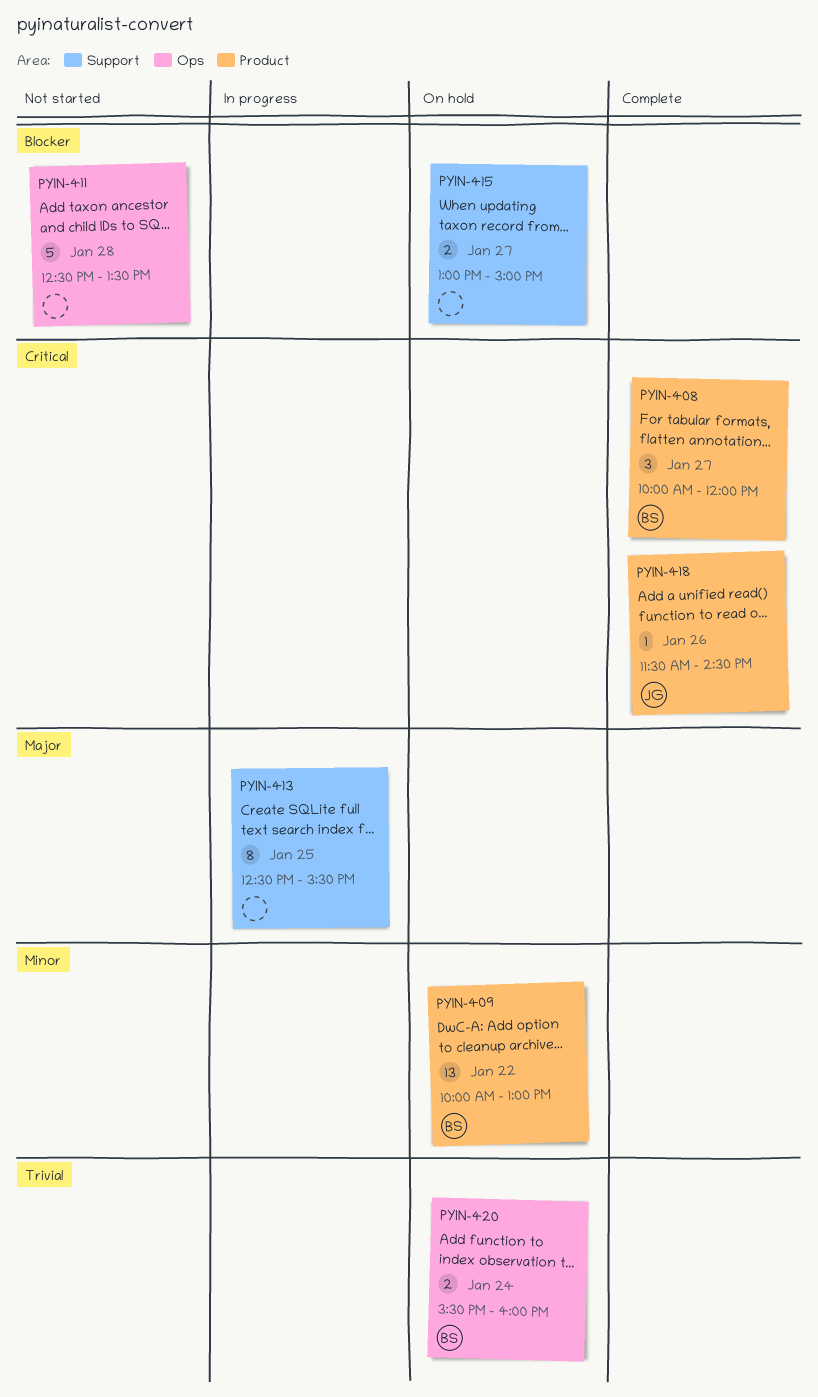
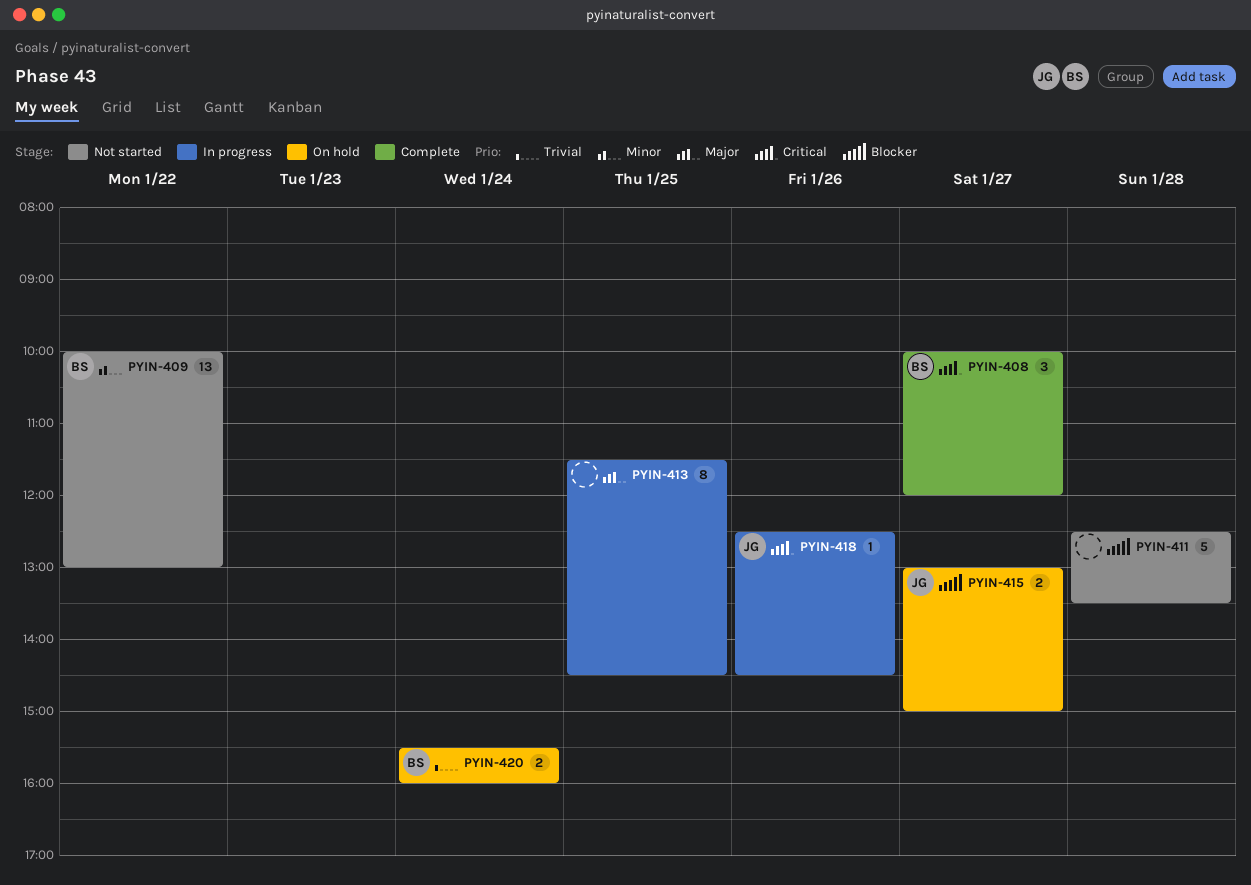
PYIN-409, status: On hold -> Not started
PYIN-413, begins: 12:30 -> 11:30
PYIN-413, ends: 15:30 -> 14:30
PYIN-415, owner: none -> JG
PYIN-418, status: Complete -> In progress
PYIN-418, begins: 11:30 -> 12:30

